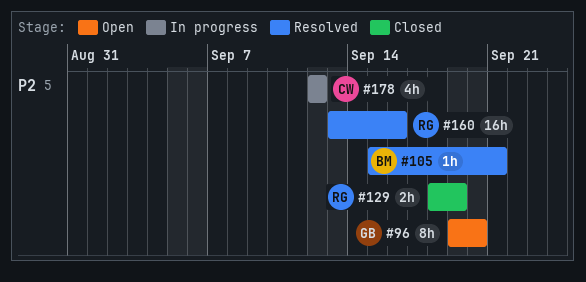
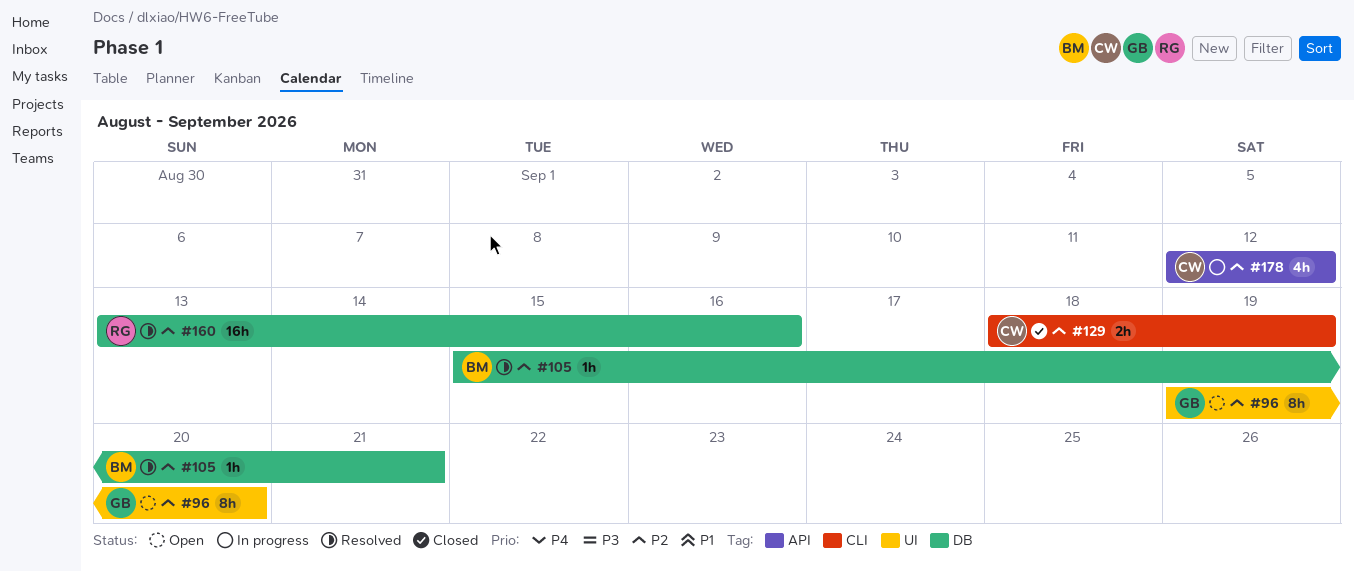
#129, owner: RG -> CW

